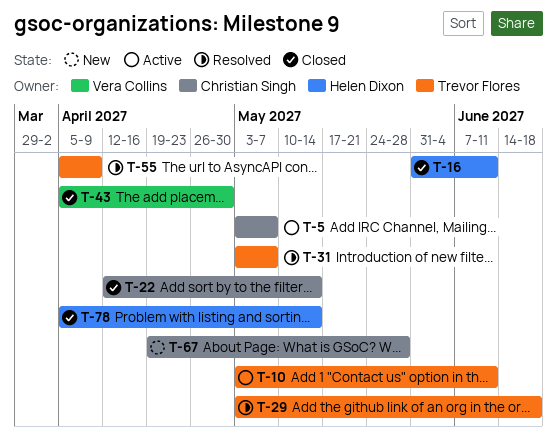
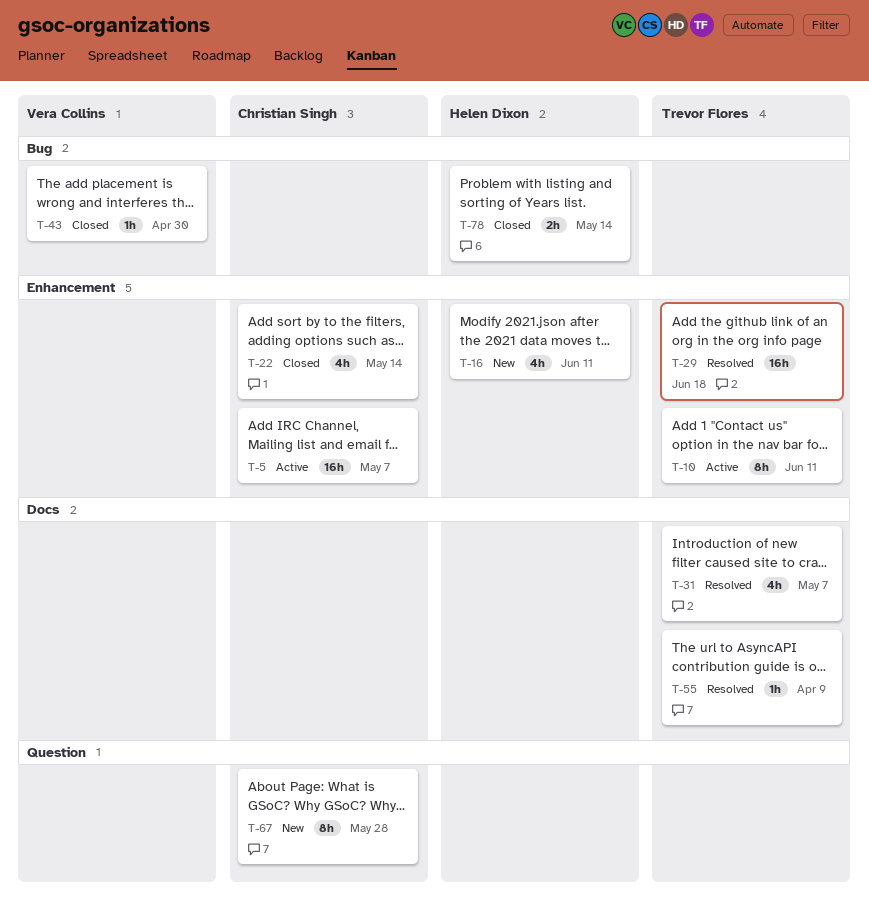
T-16, status: Closed -> New

